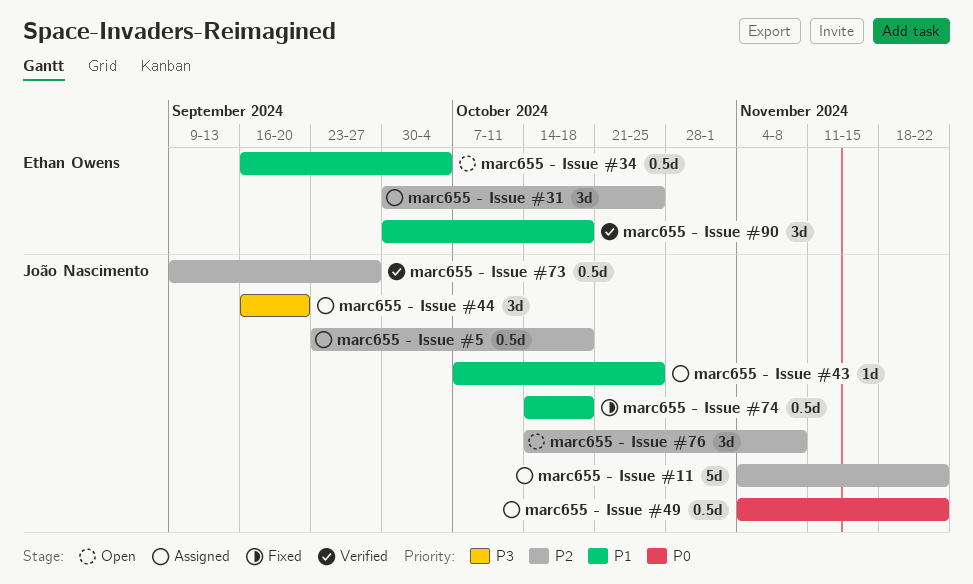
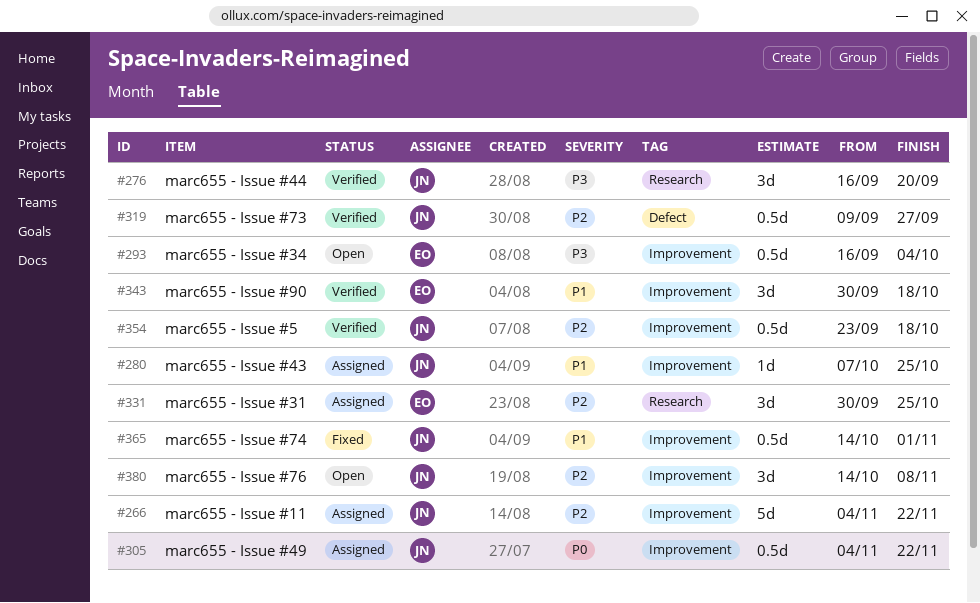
marc655 - Issue #34, priority: P1 -> P3
marc655 - Issue #44, status: Assigned -> Verified
marc655 - Issue #5, status: Assigned -> Verified
marc655 - Issue #74, due: Oct 18 -> Nov 1

